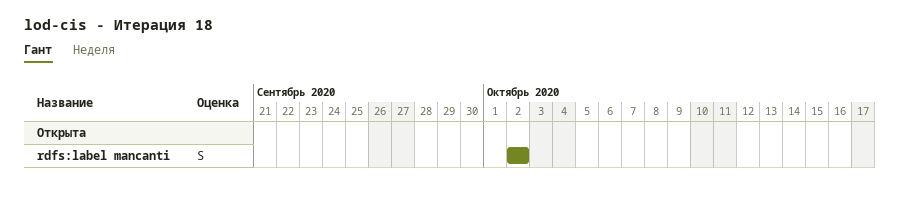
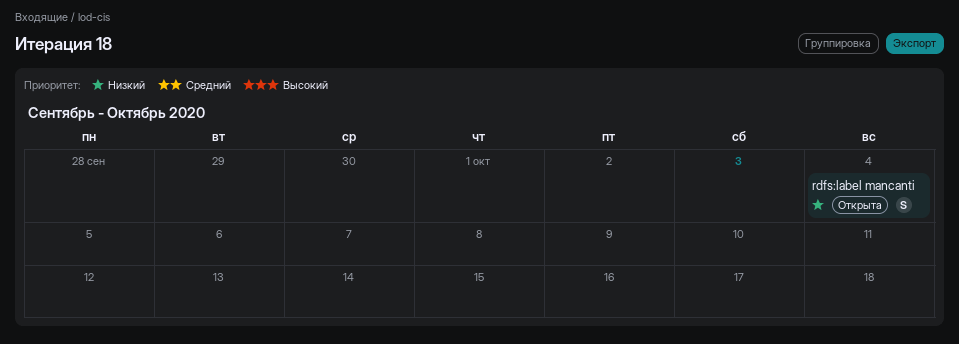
rdfs:label mancanti, due: Oct 2 -> Oct 4

